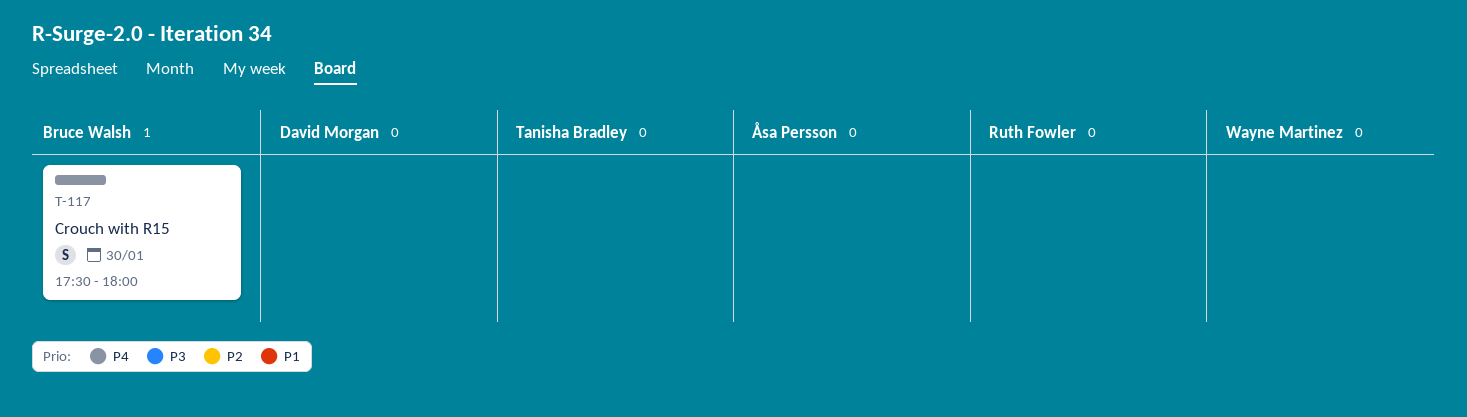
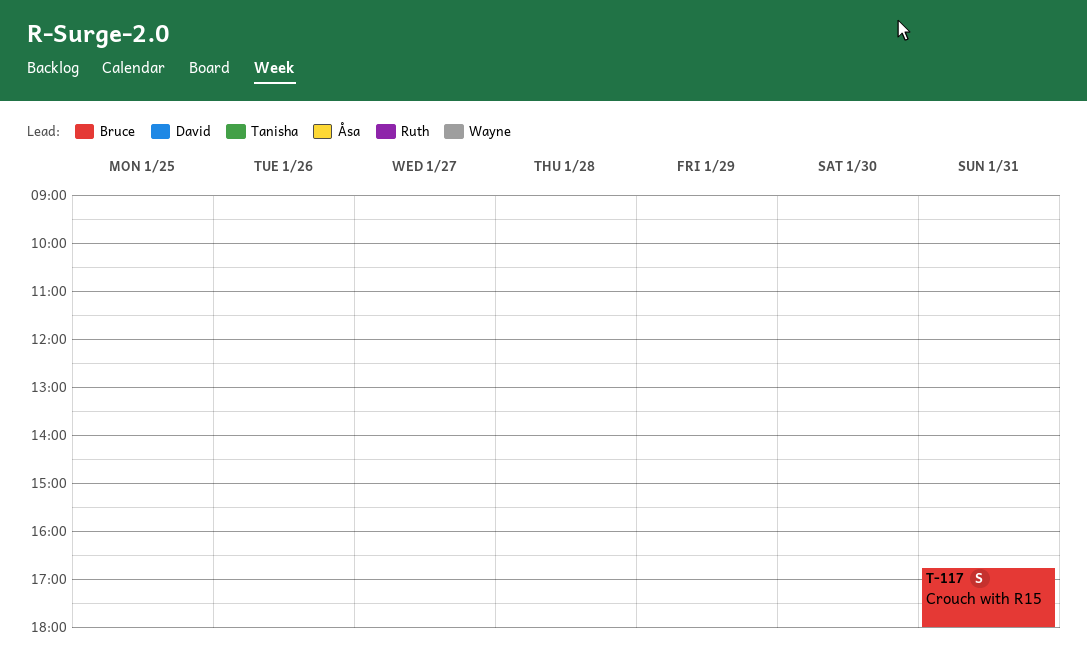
T-117, day: Jan 30 -> Jan 31
T-117, begins: 17:30 -> 16:45

